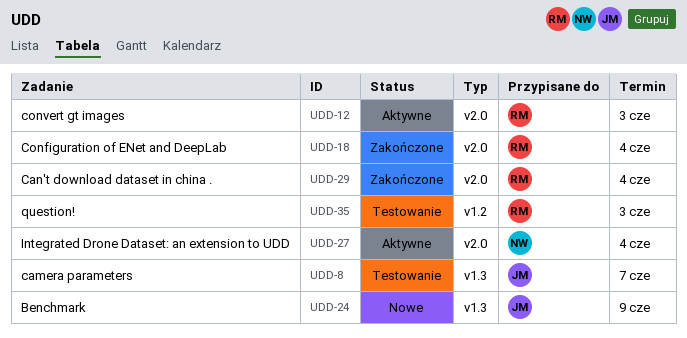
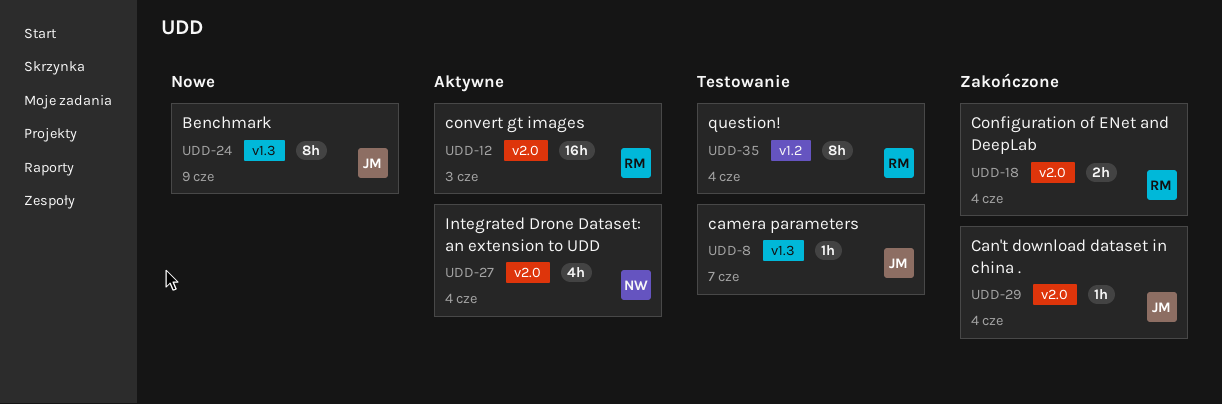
UDD-29, owner: RM -> JM
UDD-35, due: Jun 3 -> Jun 4

